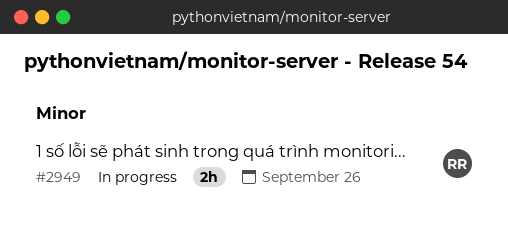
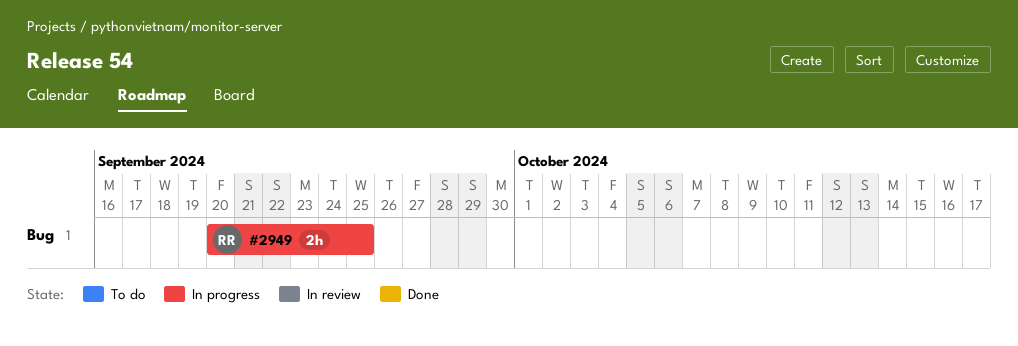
#2949, due: Sep 26 -> Sep 25

